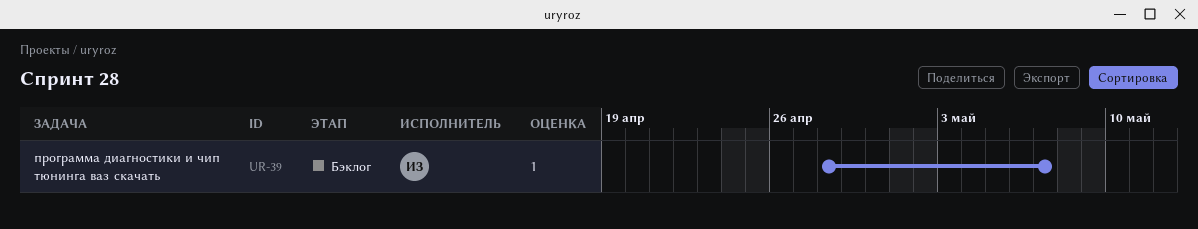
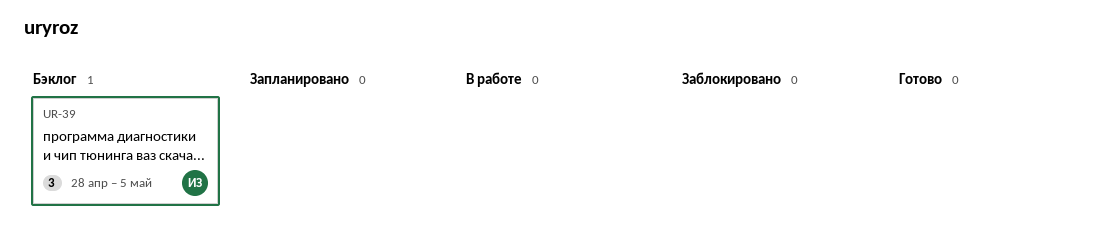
UR-39, estimate: 1 -> 3
UR-39, due: May 7 -> May 5

